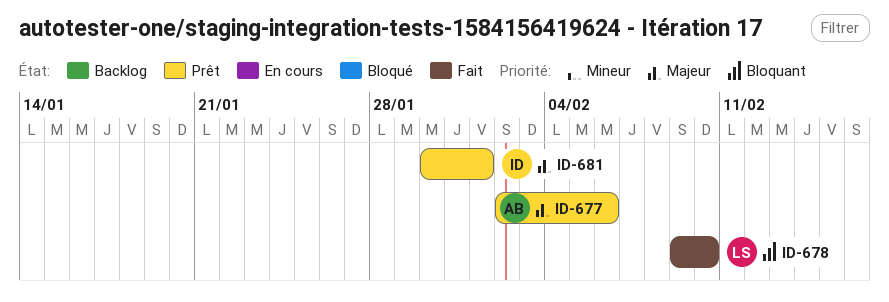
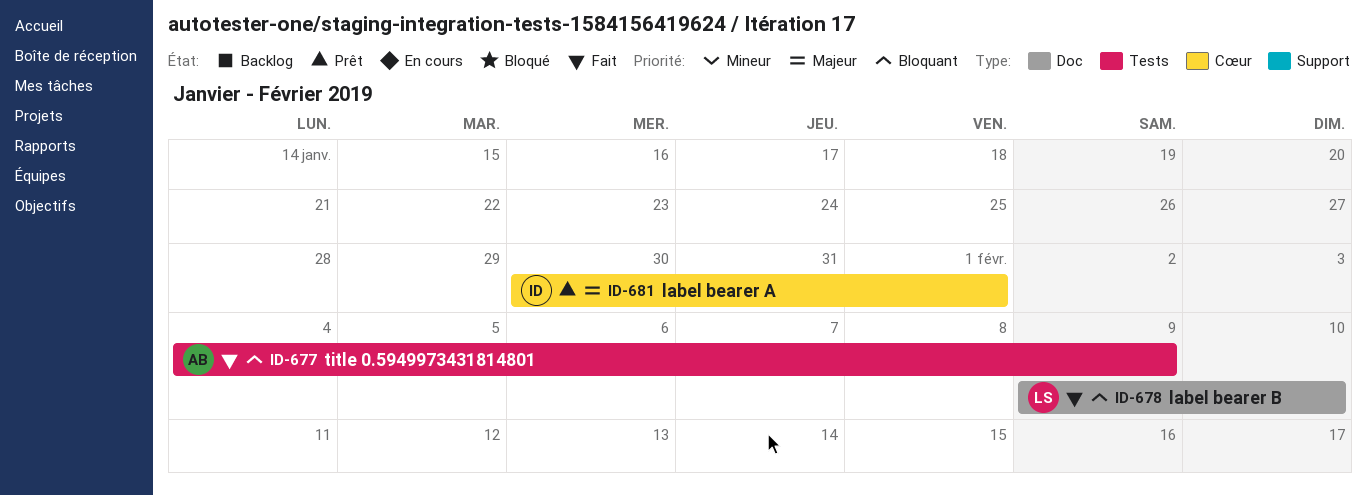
ID-677, status: Prêt -> Fait
ID-677, priority: Majeur -> Bloquant
ID-677, start: Feb 2 -> Feb 4
ID-677, due: Feb 6 -> Feb 9

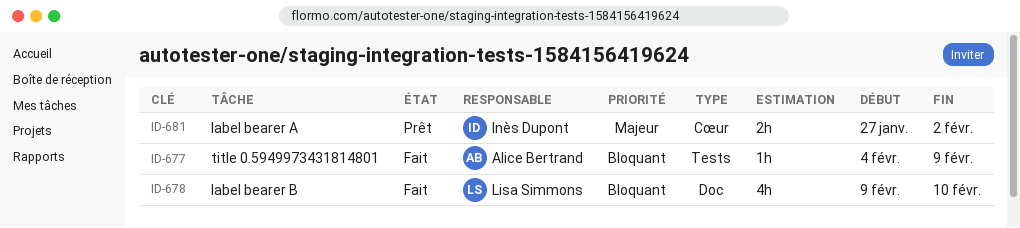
ID-681, start: Jan 30 -> Jan 27
ID-681, due: Feb 1 -> Feb 2

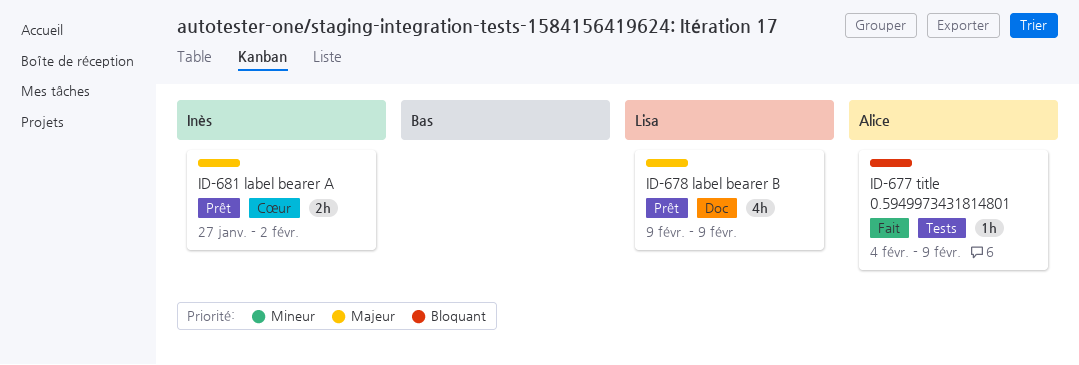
ID-678, status: Fait -> Prêt
ID-678, priority: Bloquant -> Majeur
ID-678, due: Feb 10 -> Feb 9

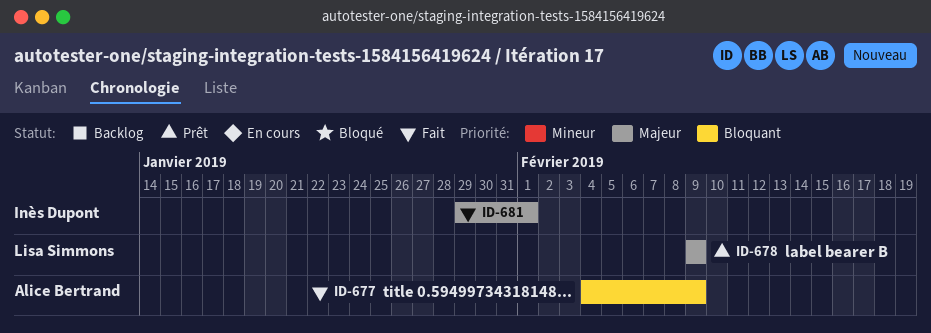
ID-681, status: Prêt -> Fait
ID-681, start: Jan 27 -> Jan 29
ID-681, due: Feb 2 -> Feb 1

